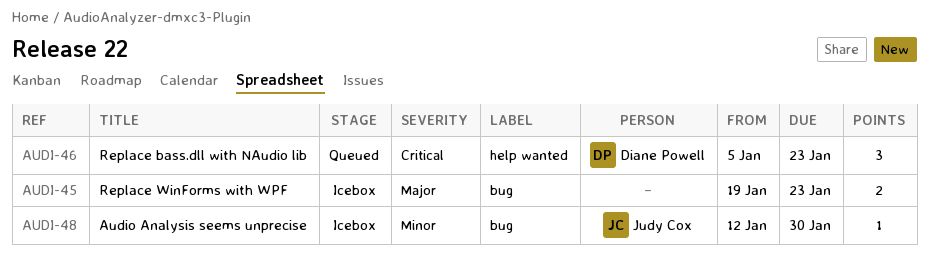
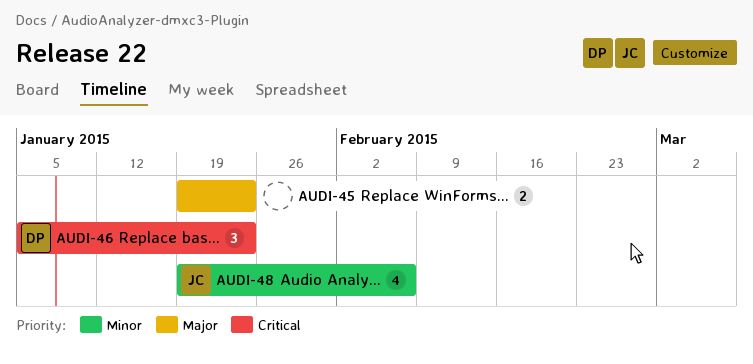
AUDI-48, estimate: 1 -> 4
AUDI-48, start: Jan 12 -> Jan 19
AUDI-48, due: Jan 30 -> Feb 6

